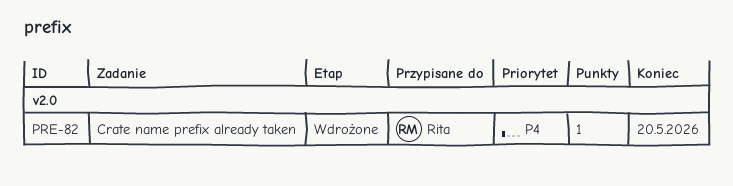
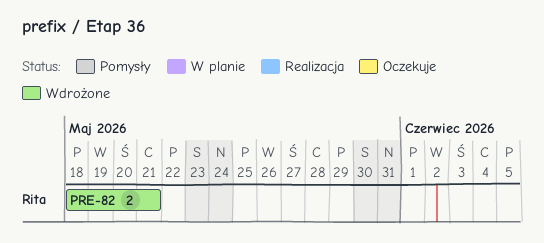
PRE-82, estimate: 1 -> 2
PRE-82, due: May 20 -> May 21

